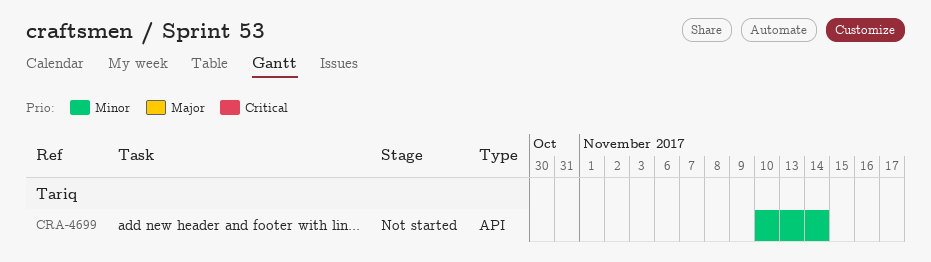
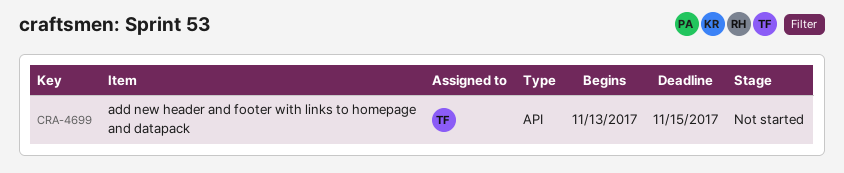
CRA-4699, start: Nov 10 -> Nov 13
CRA-4699, due: Nov 14 -> Nov 15

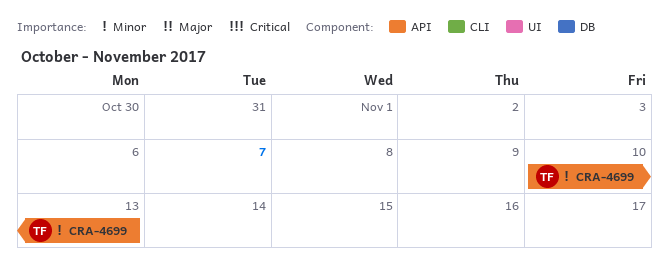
CRA-4699, start: Nov 13 -> Nov 10
CRA-4699, due: Nov 15 -> Nov 13

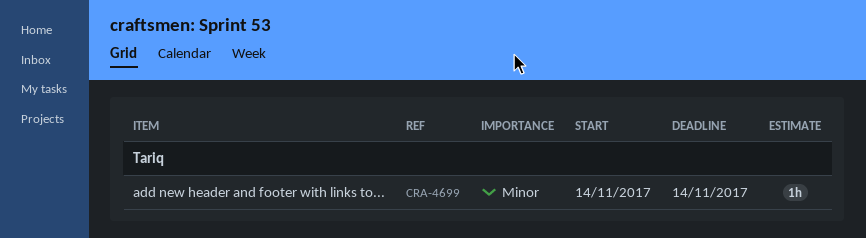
CRA-4699, start: Nov 10 -> Nov 14
CRA-4699, due: Nov 13 -> Nov 14

